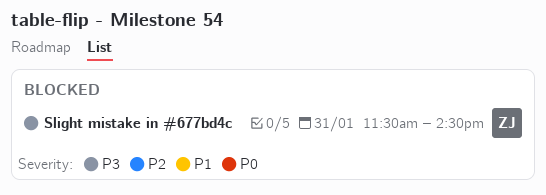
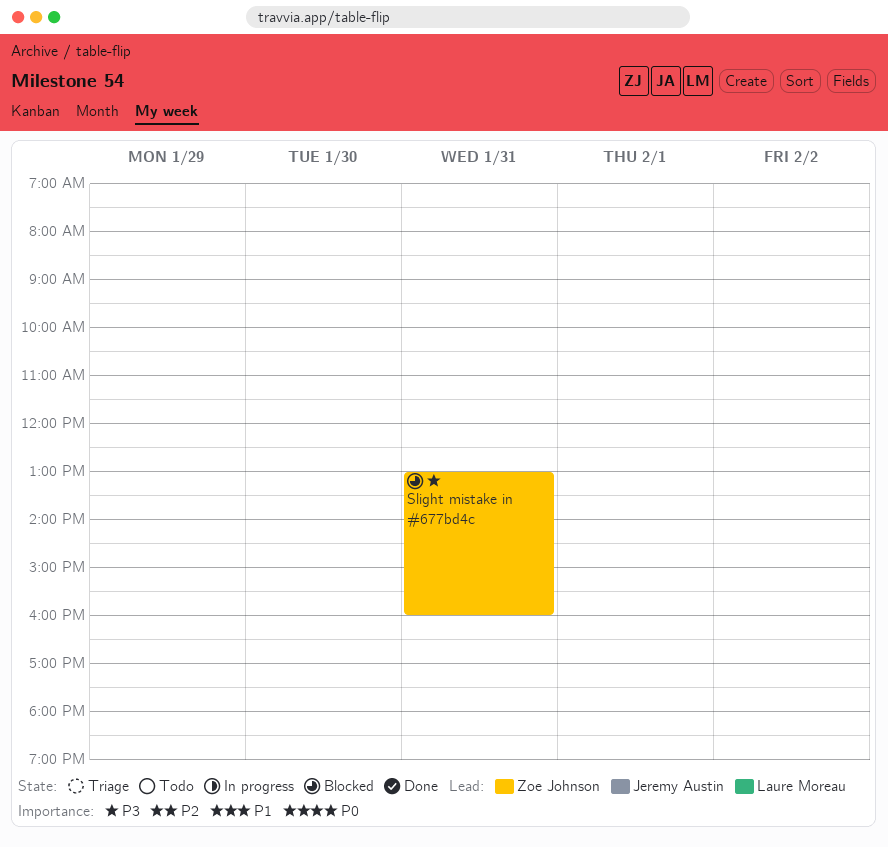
Slight mistake in #677bd4c, begins: 11:30 -> 13:00
Slight mistake in #677bd4c, ends: 14:30 -> 16:00

